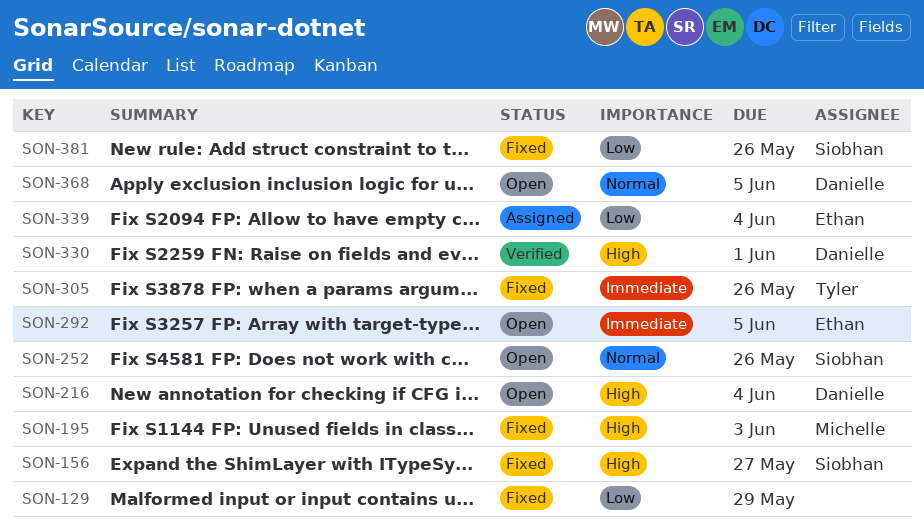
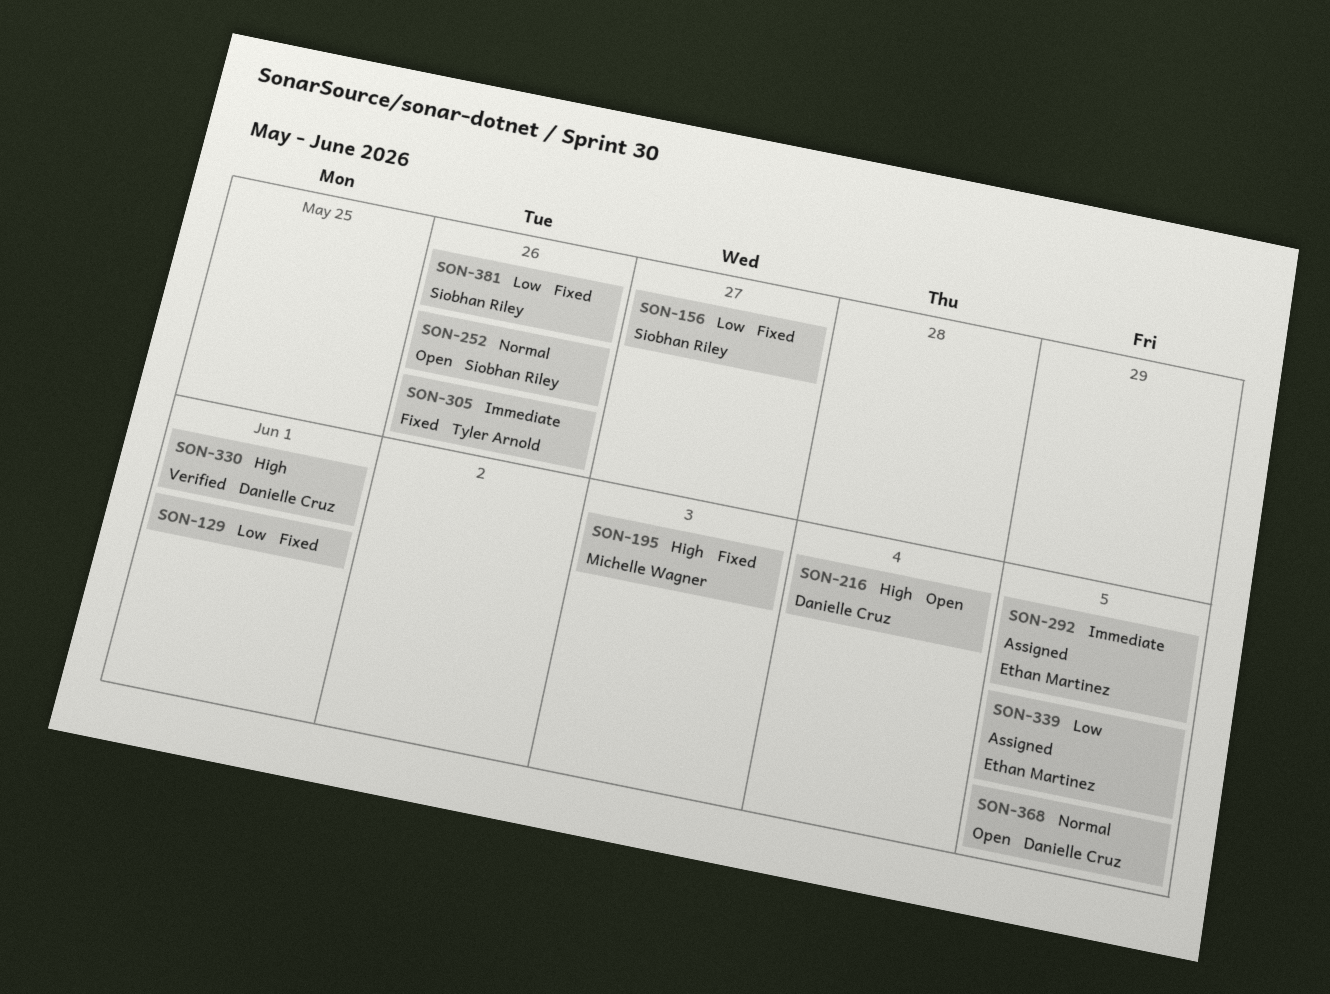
SON-129, due: May 29 -> Jun 1
SON-156, priority: High -> Low
SON-292, status: Open -> Assigned
SON-339, due: Jun 4 -> Jun 5

